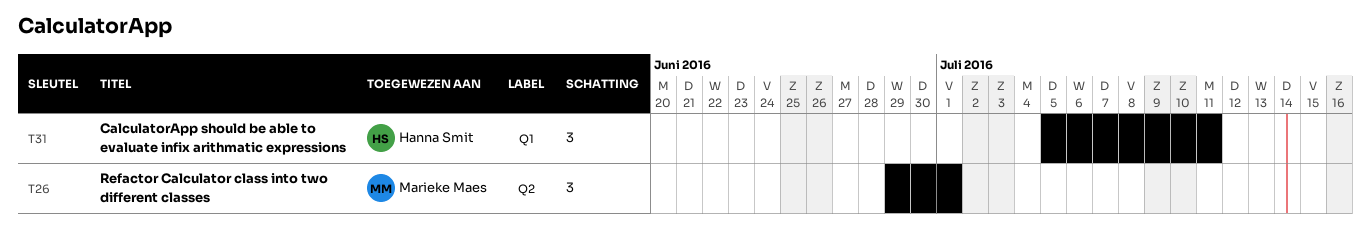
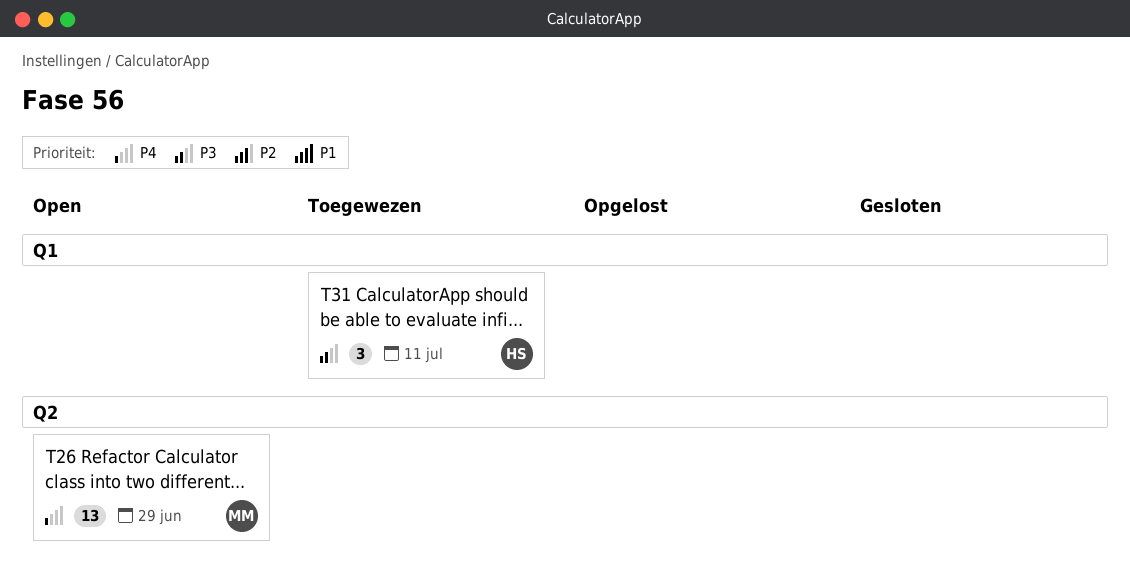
T26, estimate: 3 -> 13
T26, due: Jul 1 -> Jun 29

